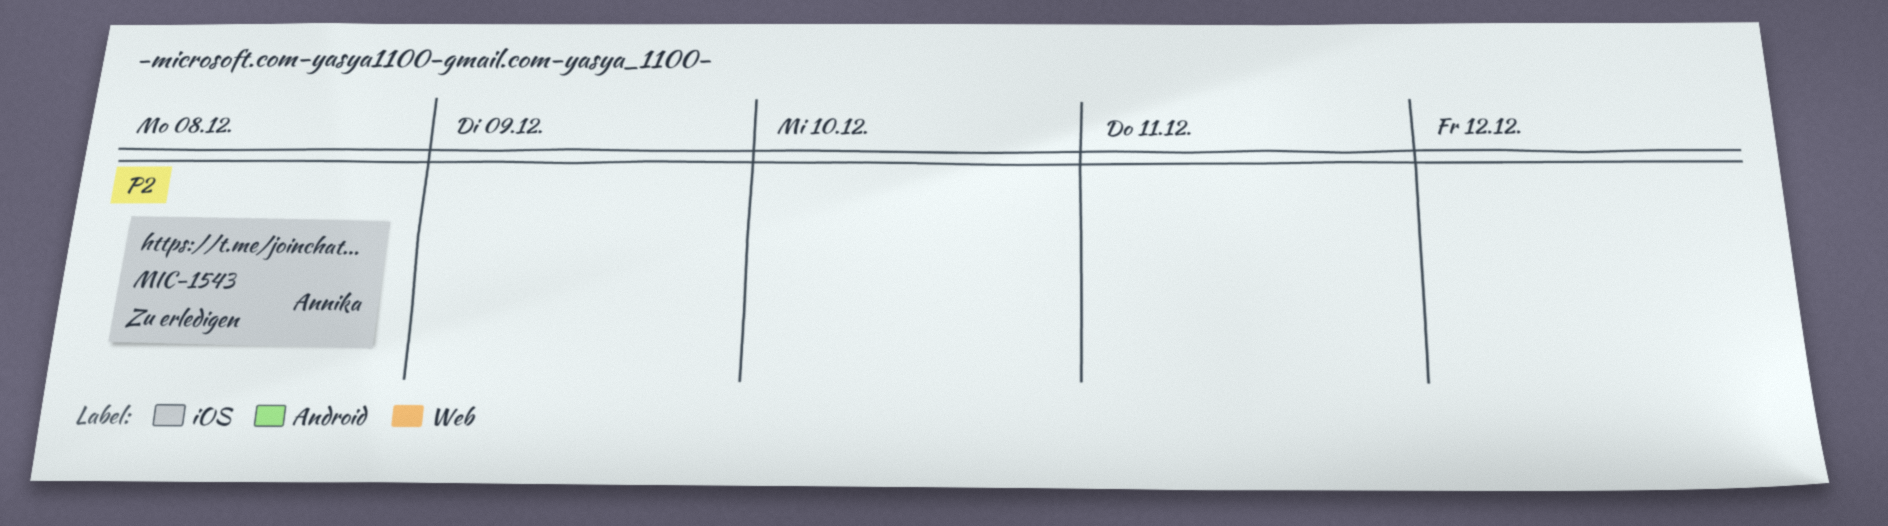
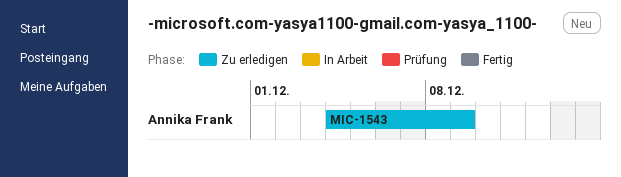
MIC-1543, due: Dec 8 -> Dec 9

